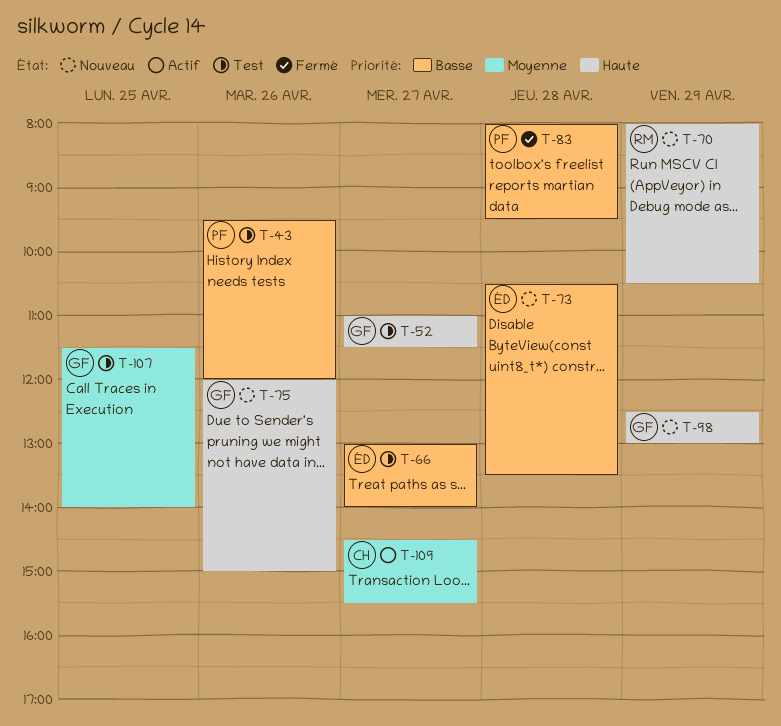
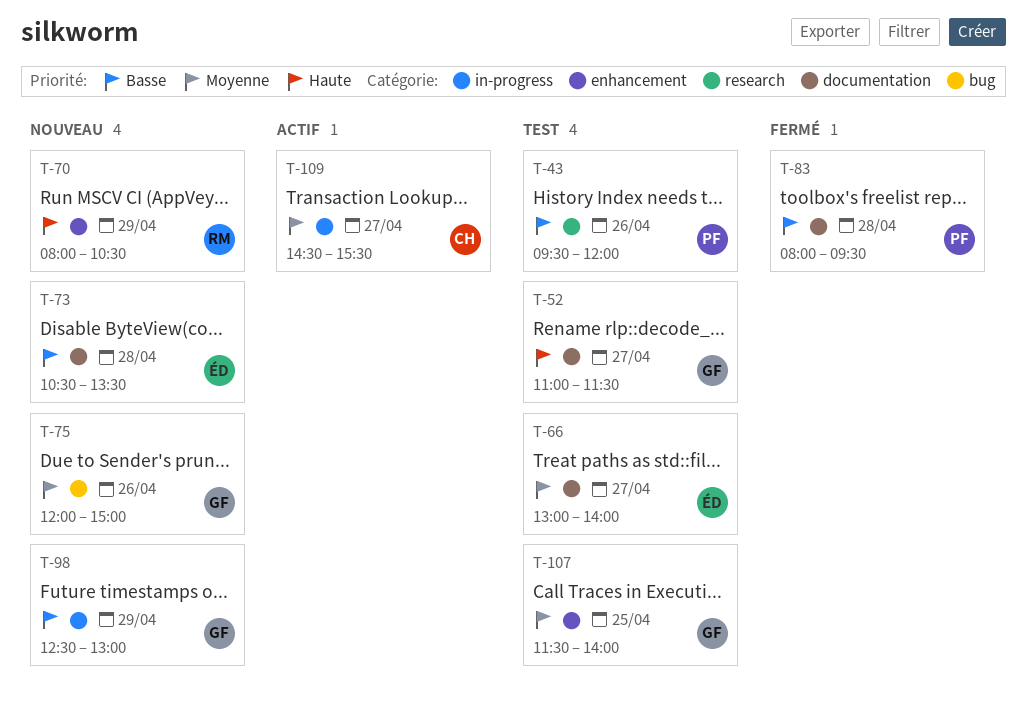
T-66, priority: Basse -> Moyenne
T-75, priority: Haute -> Moyenne
T-98, priority: Haute -> Basse

